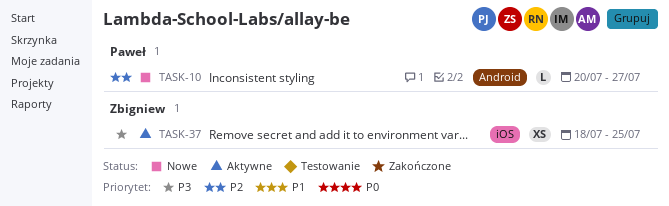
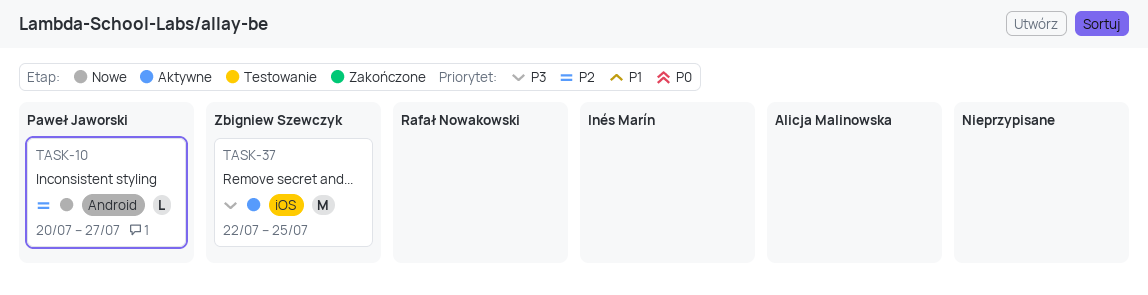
TASK-37, estimate: XS -> M
TASK-37, start: Jul 18 -> Jul 22

